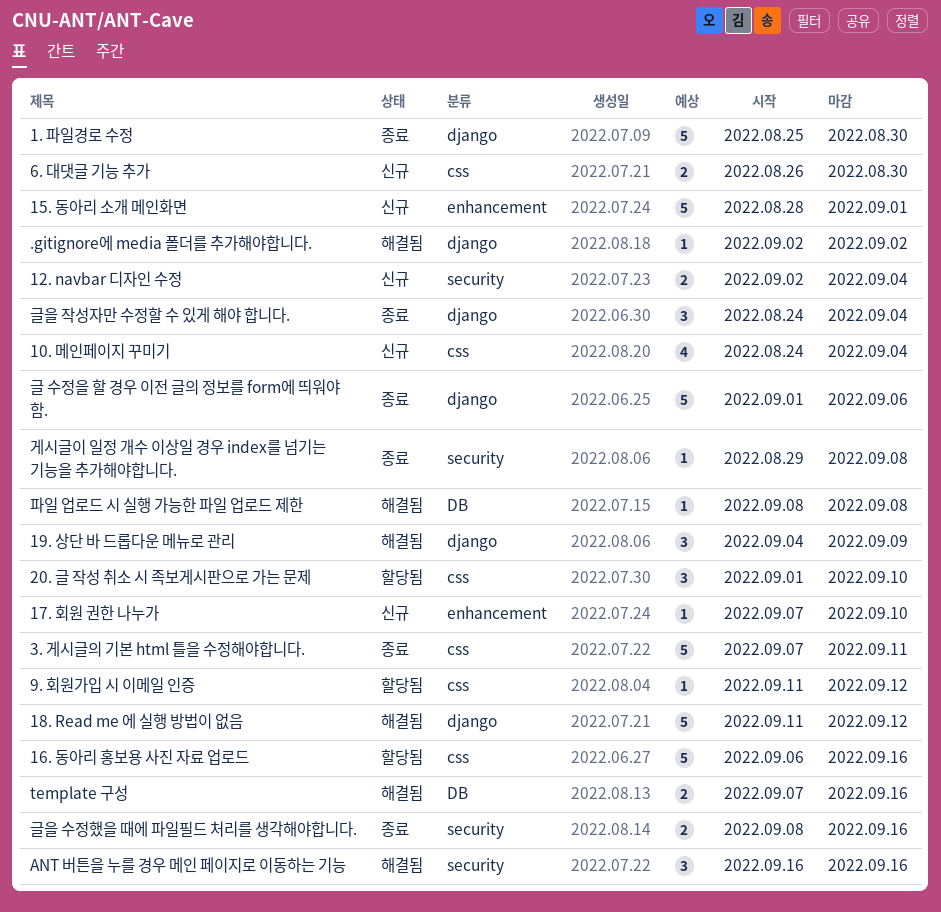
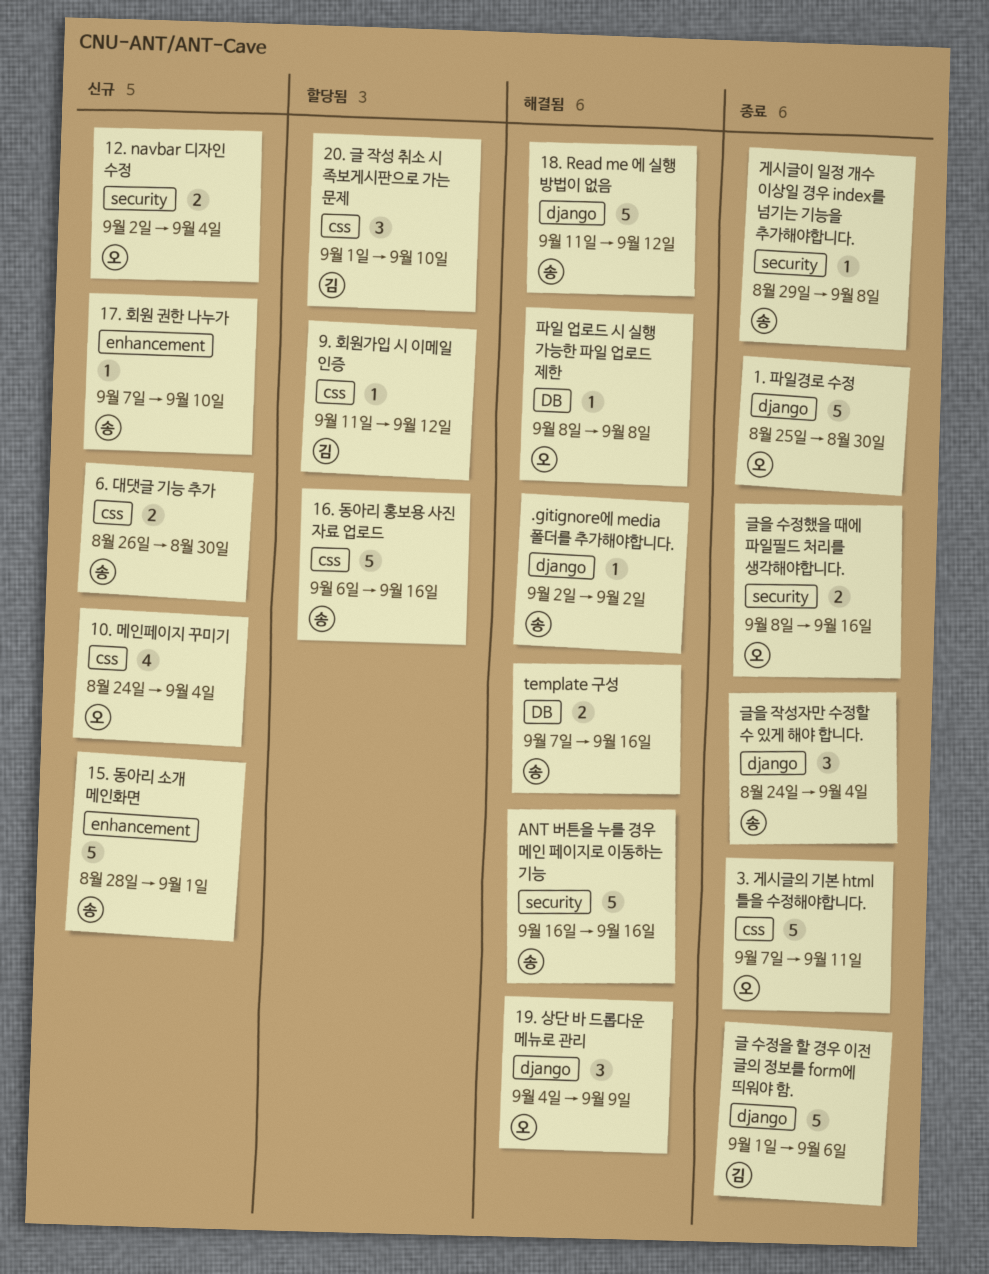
ANT 버튼을 누를 경우 메인 페이지로 이동하는 기능, estimate: 3 -> 5

